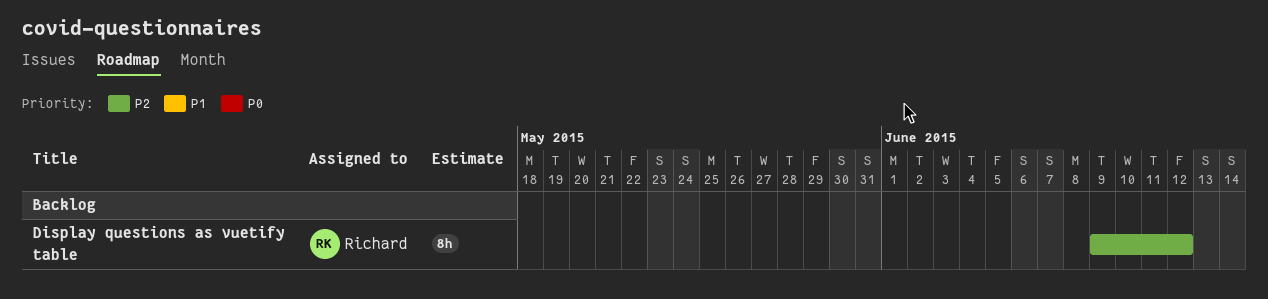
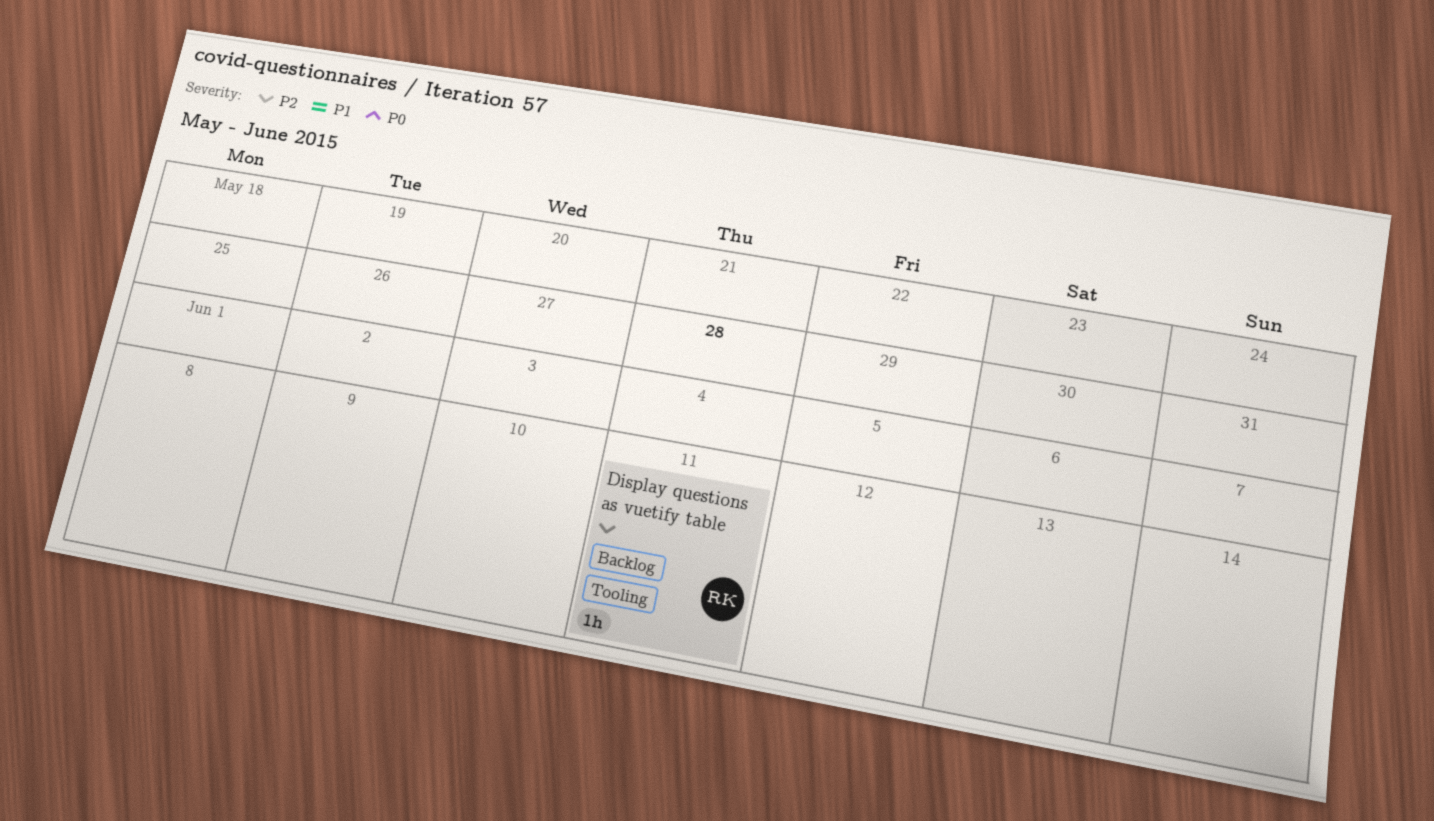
Display questions as vuetify table, estimate: 8h -> 1h
Display questions as vuetify table, due: Jun 12 -> Jun 11

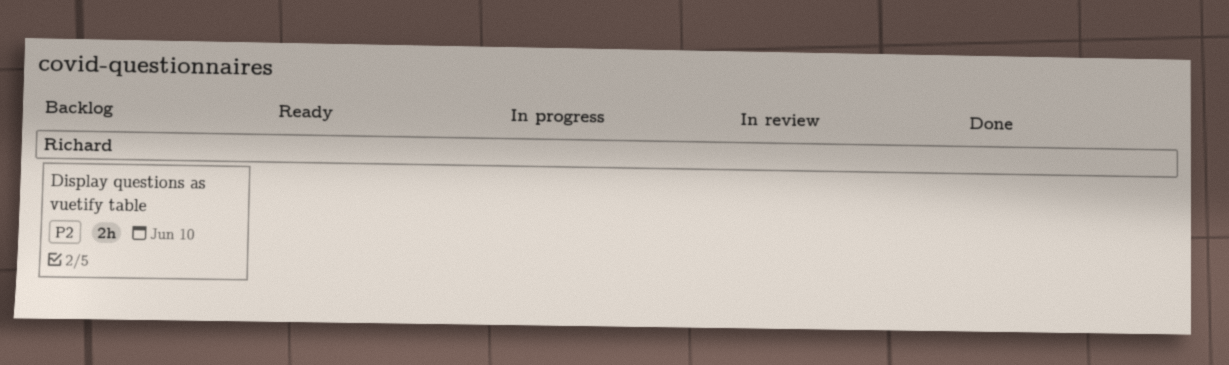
Display questions as vuetify table, estimate: 1h -> 2h
Display questions as vuetify table, due: Jun 11 -> Jun 10

